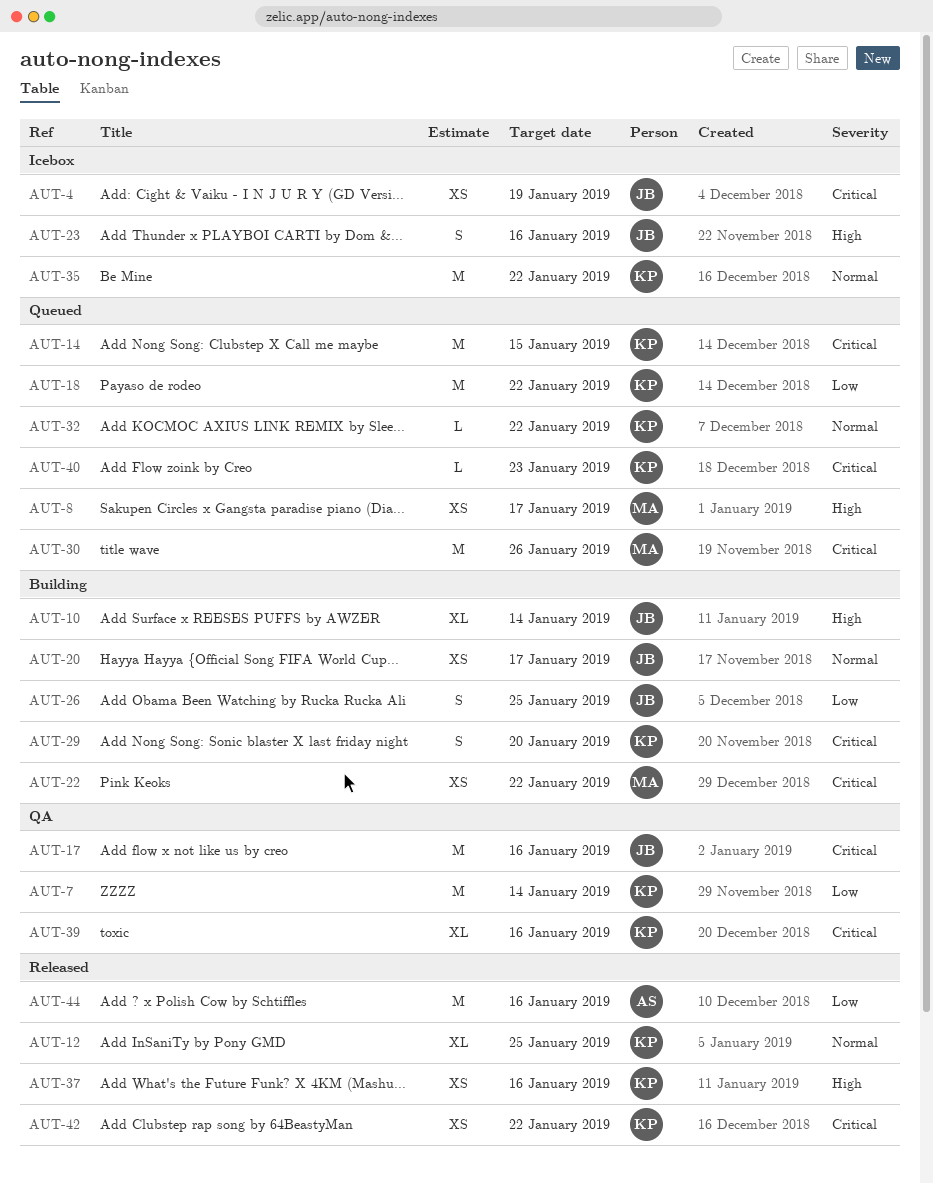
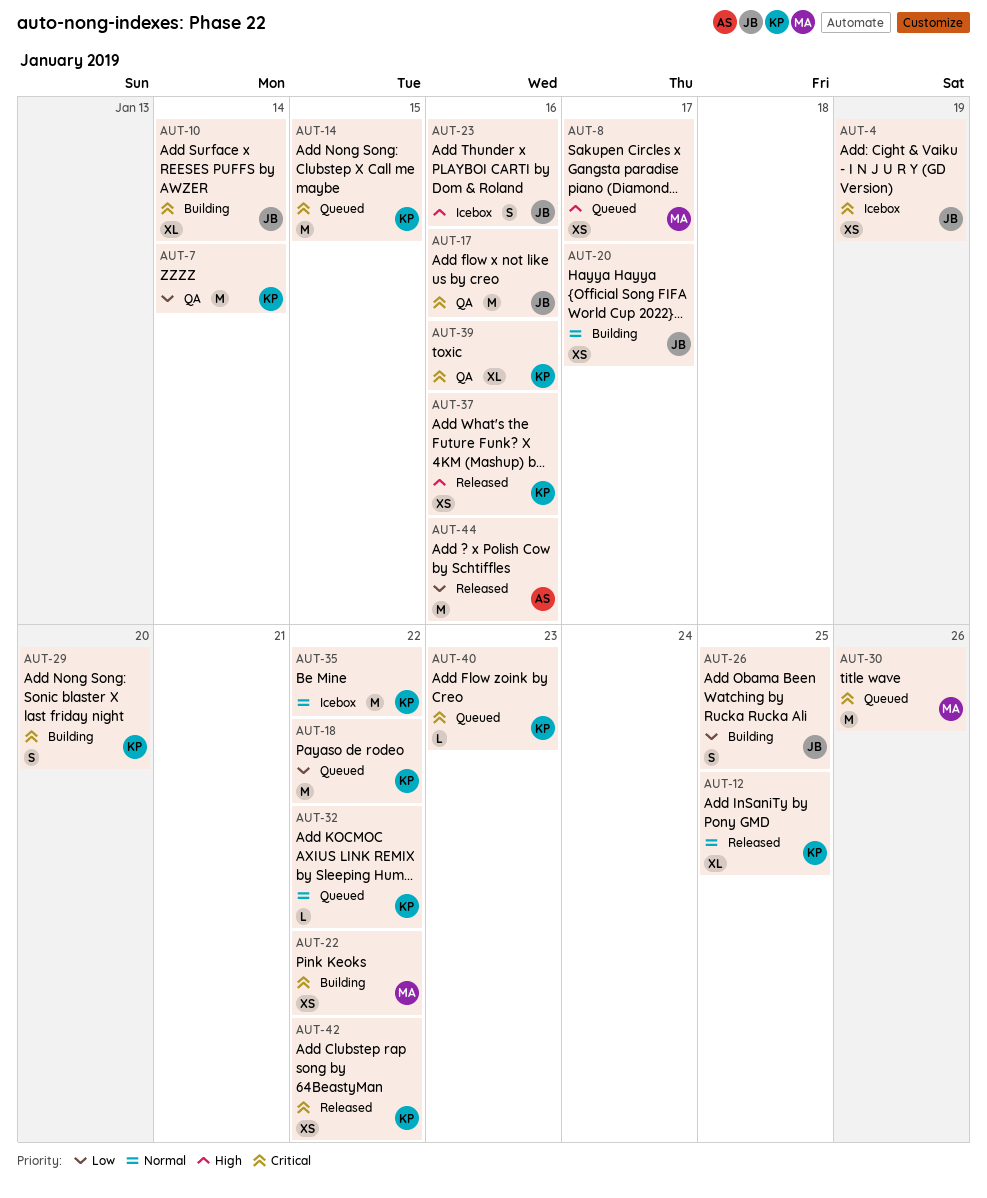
AUT-10, priority: High -> Critical

